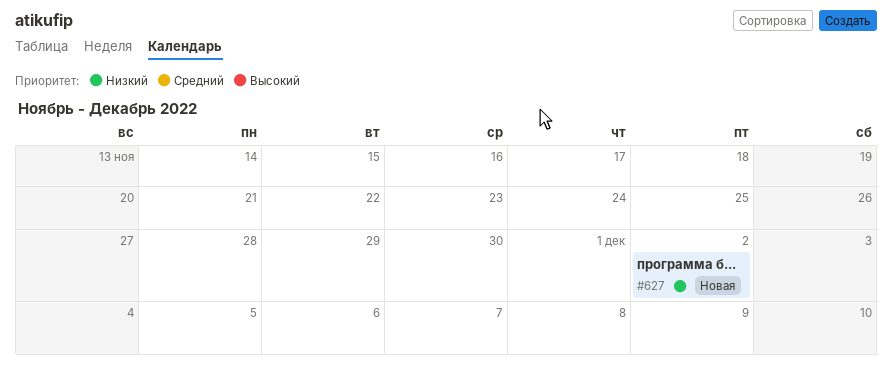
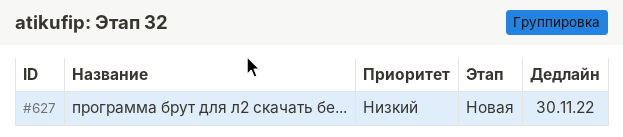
#627, due: Dec 2 -> Nov 30

